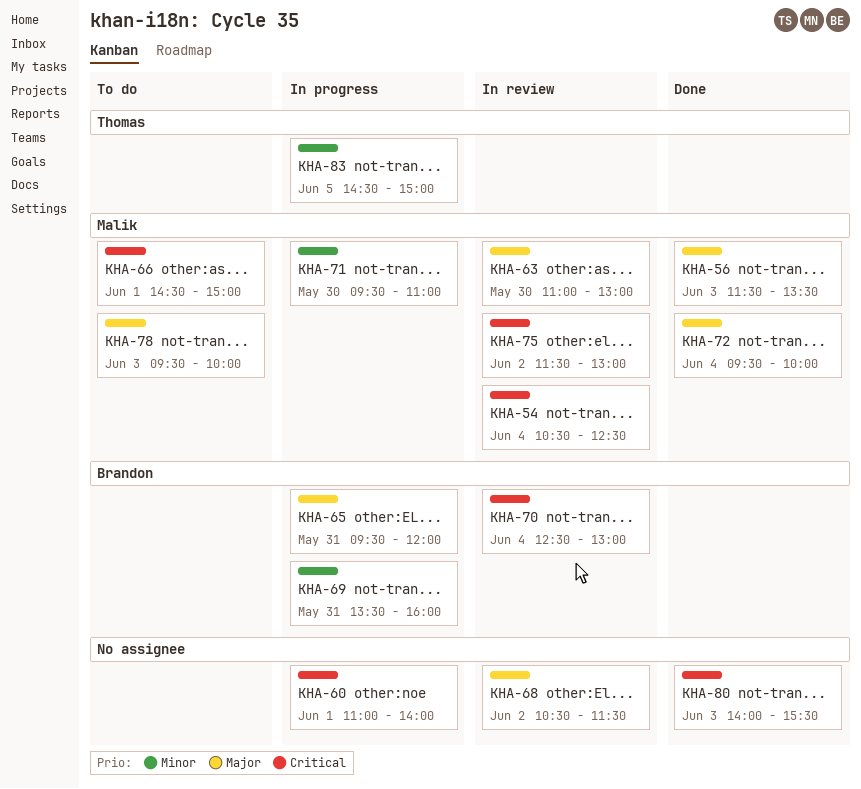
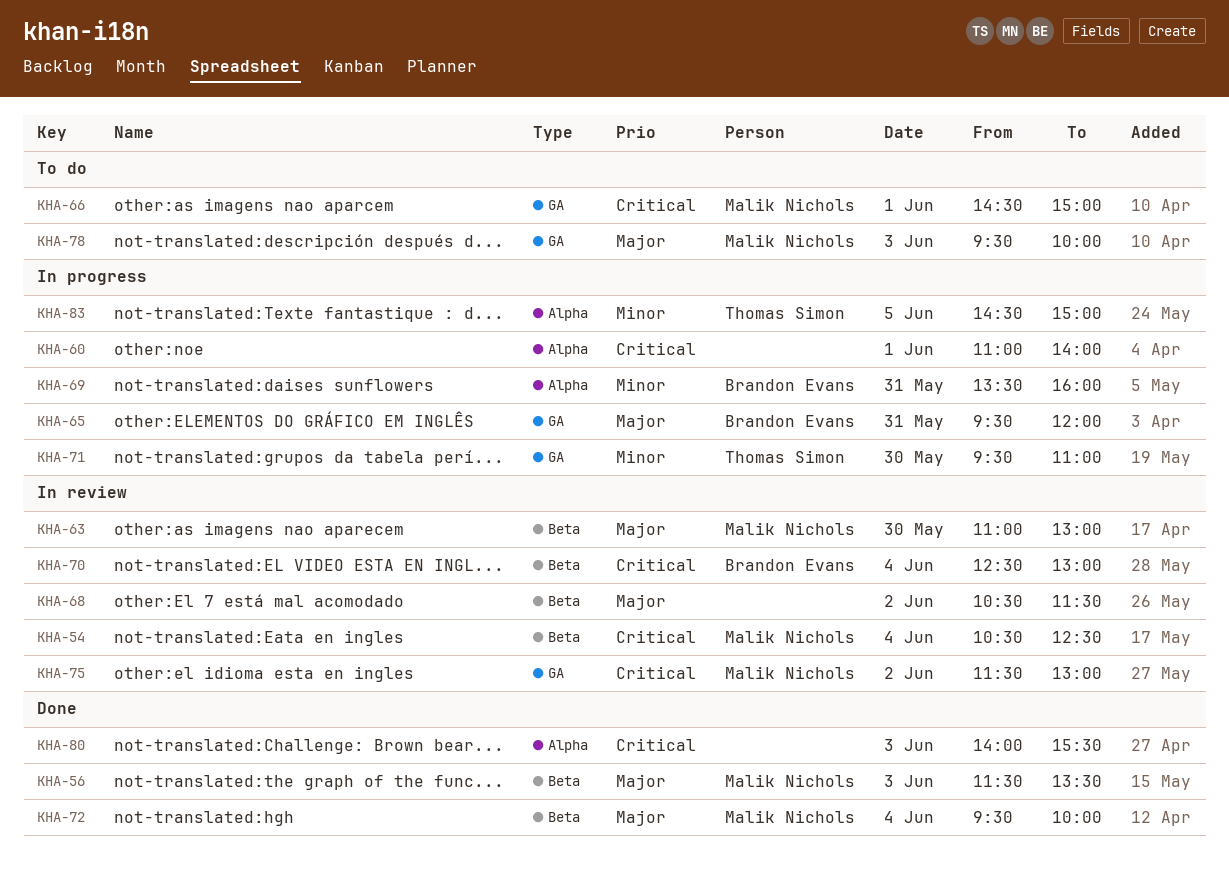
KHA-71, owner: Malik Nichols -> Thomas Simon

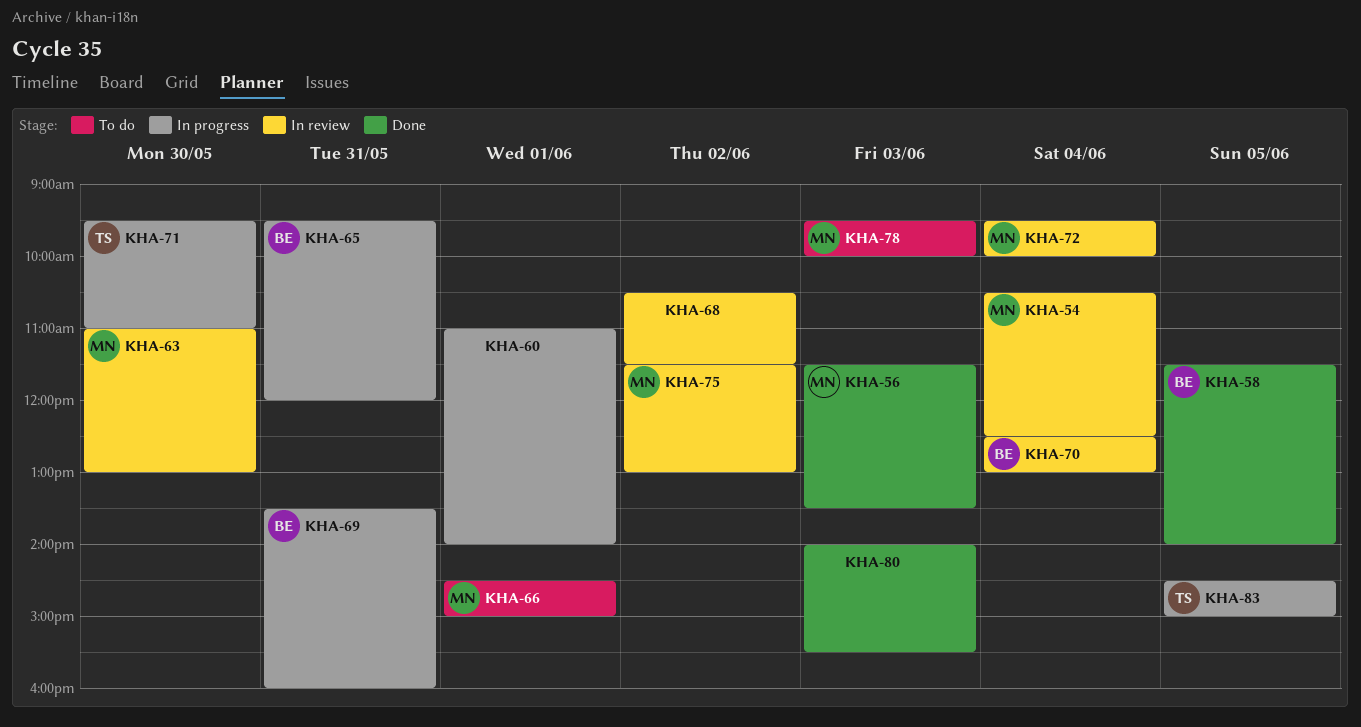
KHA-58: none -> present
KHA-72, status: Done -> In review

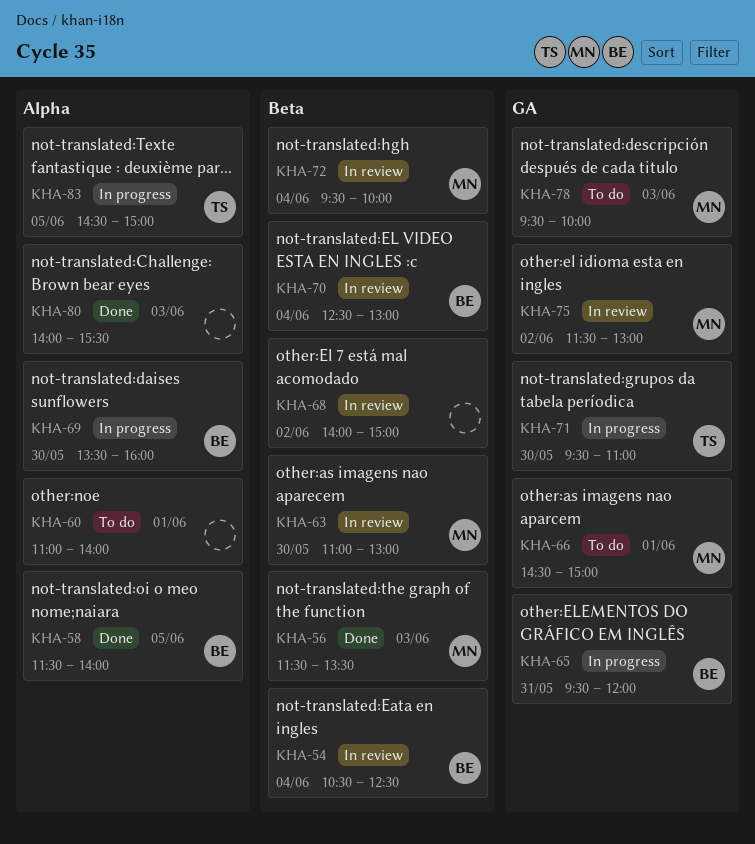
KHA-54, owner: MN -> BE
KHA-60, status: In progress -> To do
KHA-68, begins: 10:30 -> 14:00
KHA-68, ends: 11:30 -> 15:00
KHA-69, day: May 31 -> May 30

